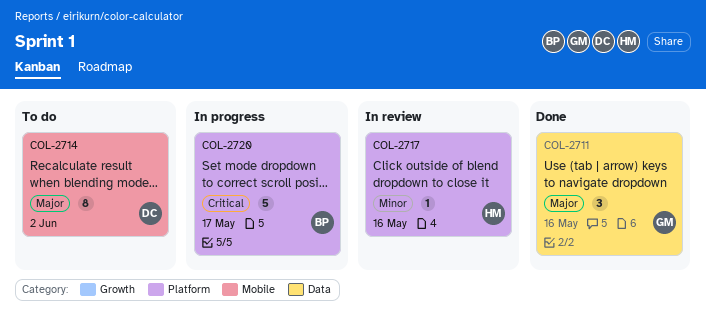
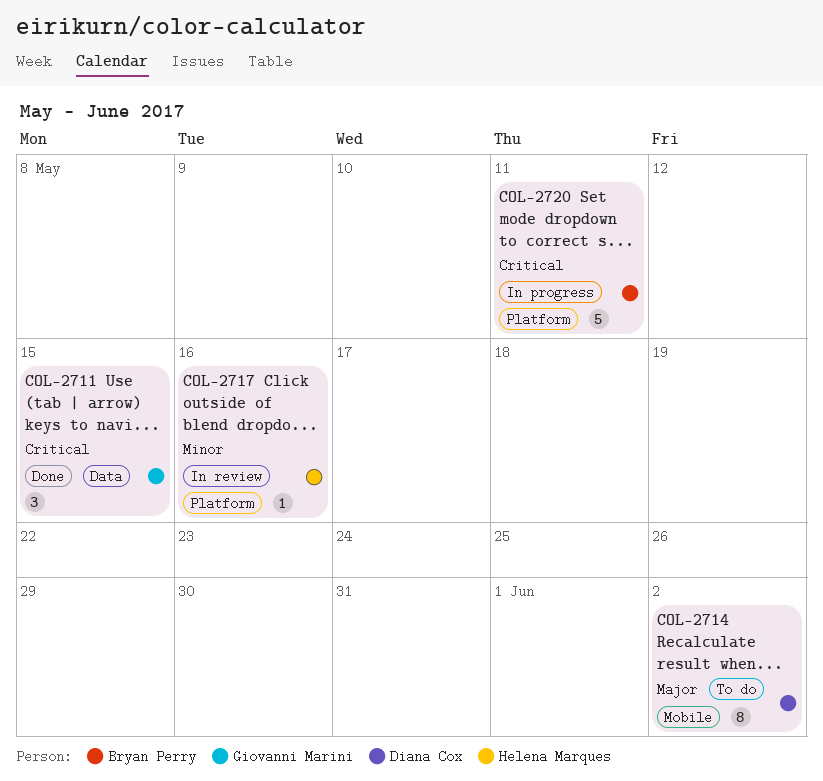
COL-2711, priority: Major -> Critical
COL-2711, due: May 16 -> May 15
COL-2720, due: May 17 -> May 11

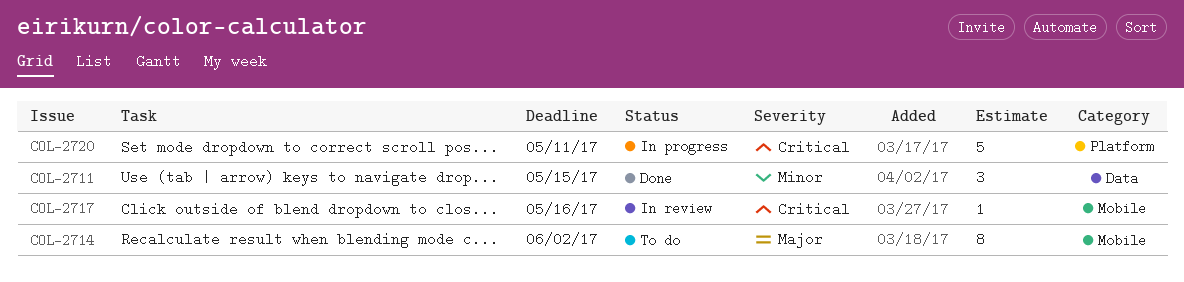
COL-2711, priority: Critical -> Minor
COL-2717, priority: Minor -> Critical
COL-2717, label: Platform -> Mobile

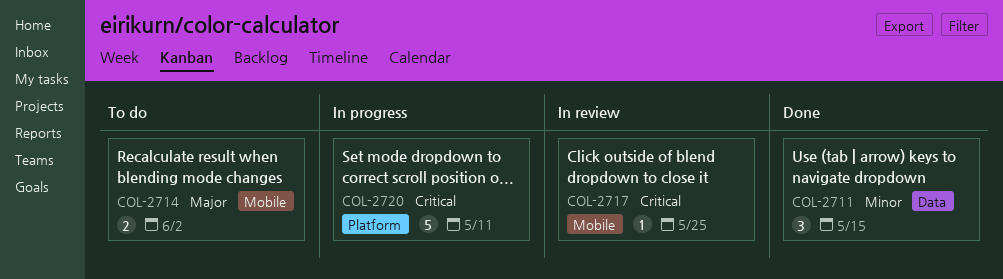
COL-2714, estimate: 8 -> 2
COL-2717, due: May 16 -> May 25

